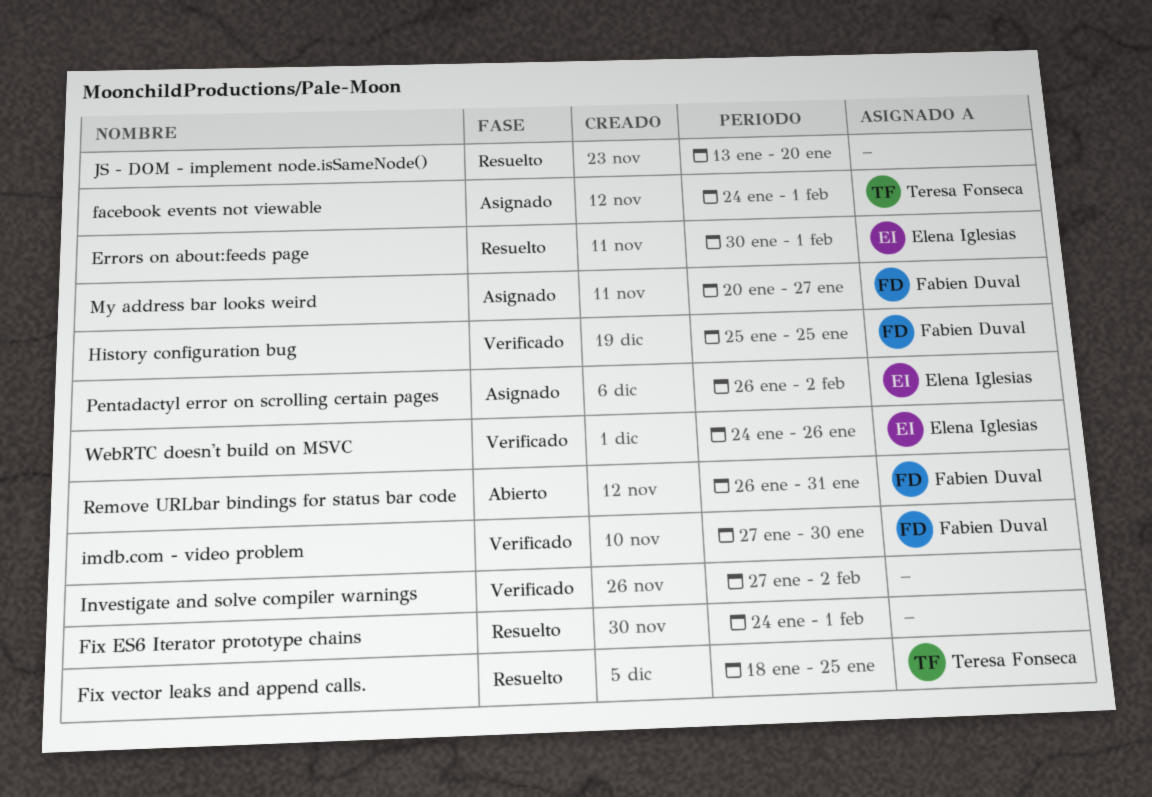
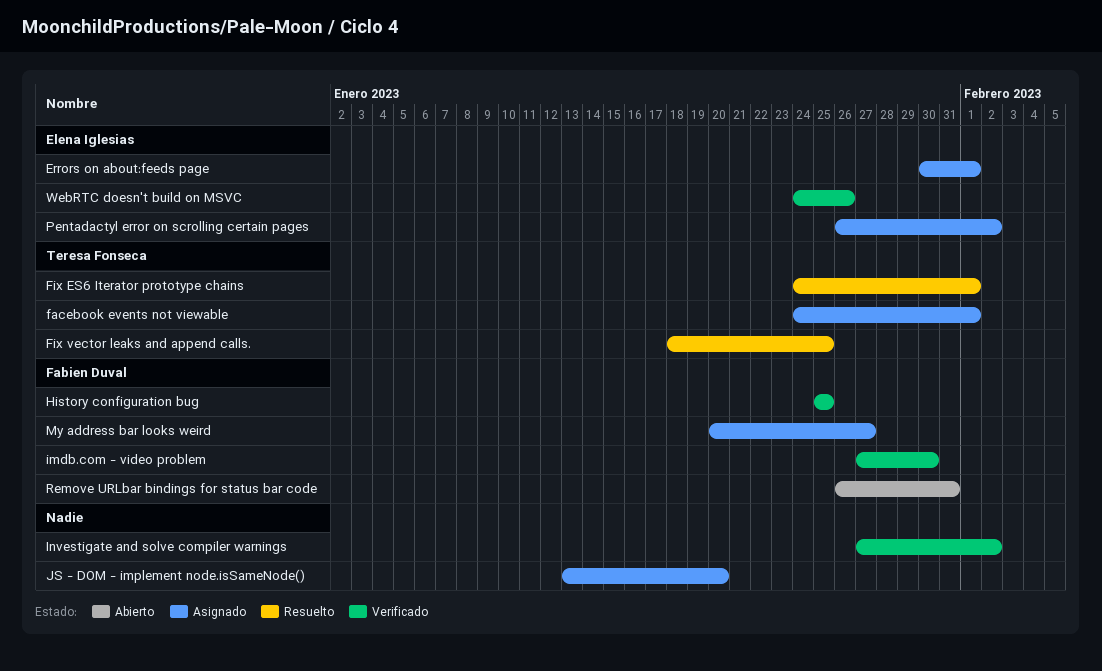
Errors on about:feeds page, status: Resuelto -> Asignado
Fix ES6 Iterator prototype chains, owner: none -> Teresa Fonseca
JS - DOM - implement node.isSameNode(), status: Resuelto -> Asignado

